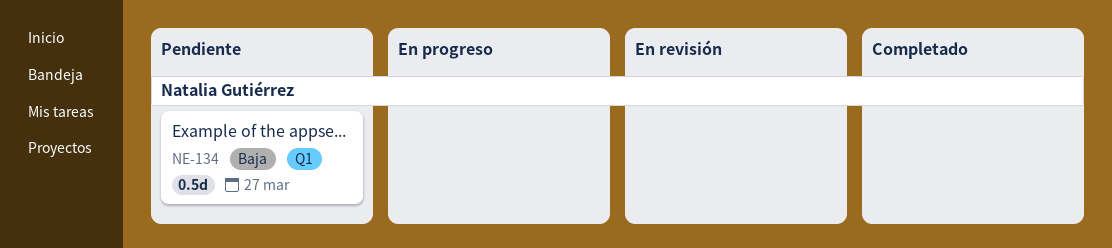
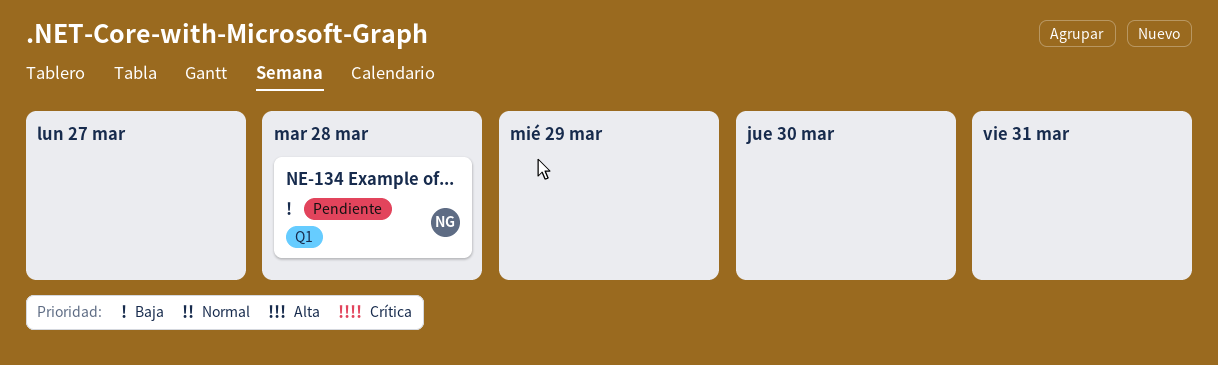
NE-134, due: Mar 27 -> Mar 28

